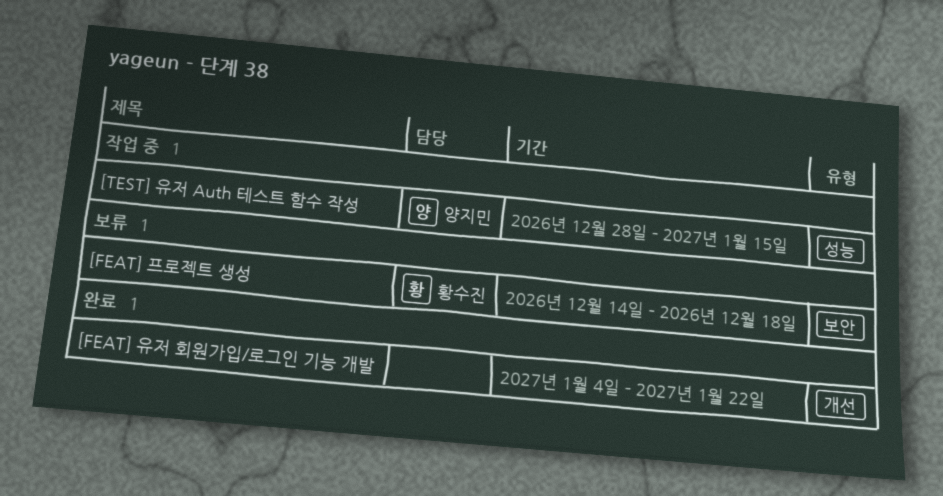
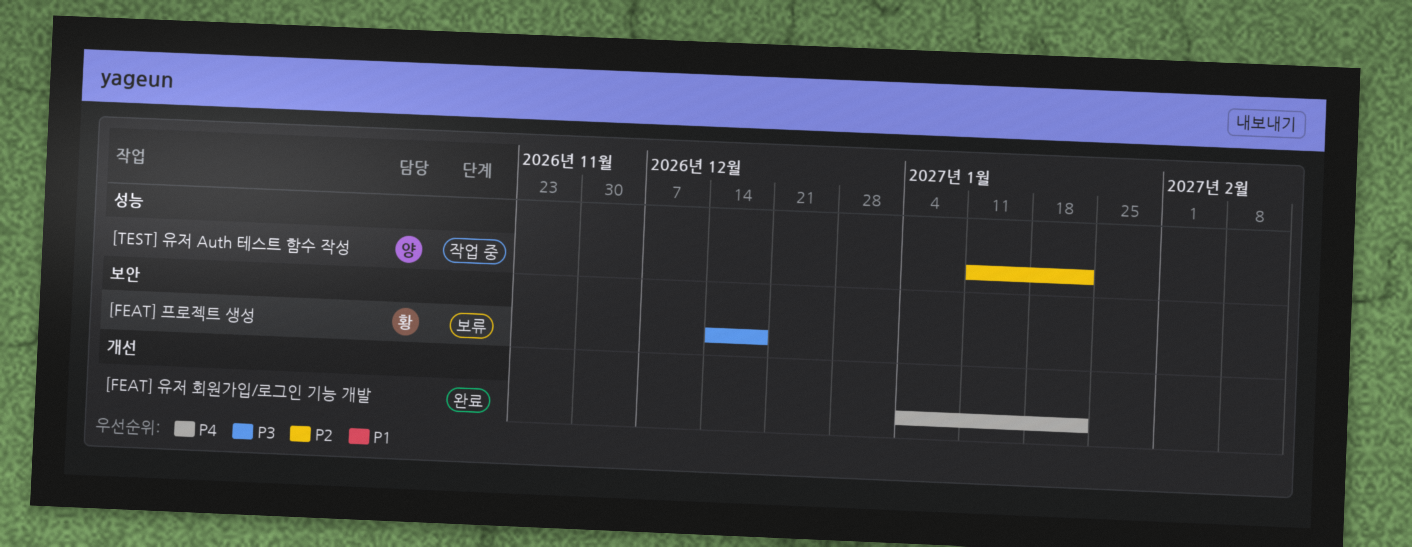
[TEST] 유저 Auth 테스트 함수 작성, start: Dec 28 -> Jan 11
[TEST] 유저 Auth 테스트 함수 작성, due: Jan 15 -> Jan 22

